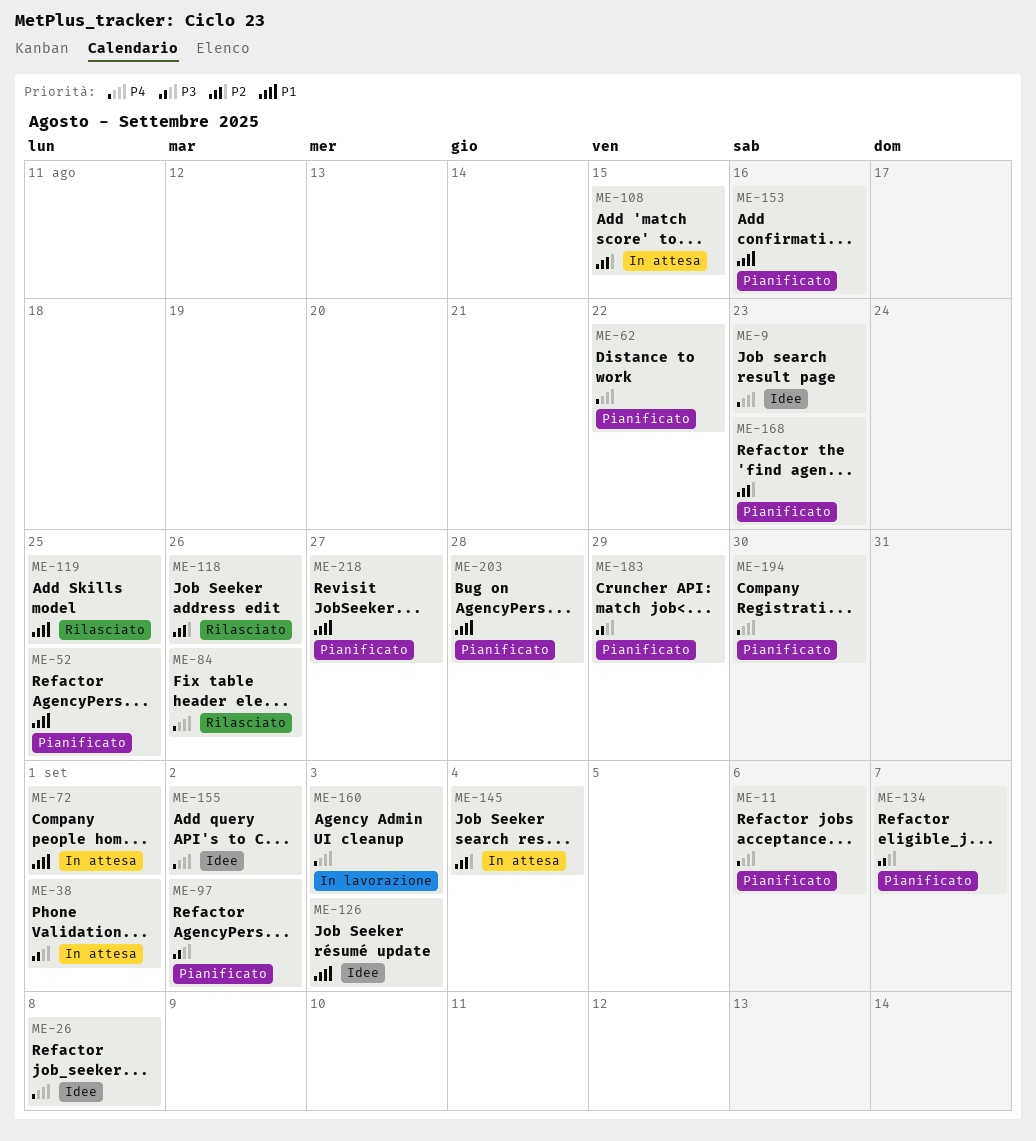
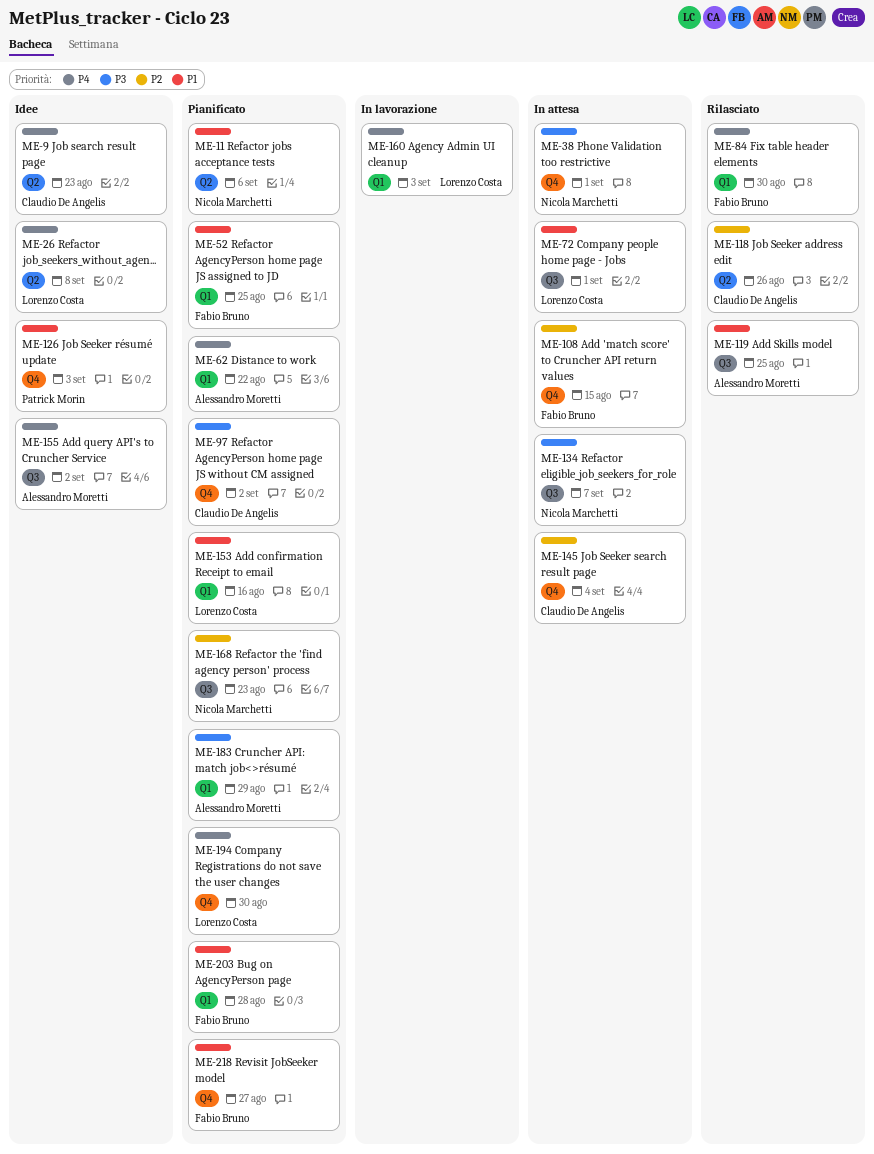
ME-11, priority: P4 -> P1
ME-84, due: Aug 26 -> Aug 30
ME-134, status: Pianificato -> In attesa

